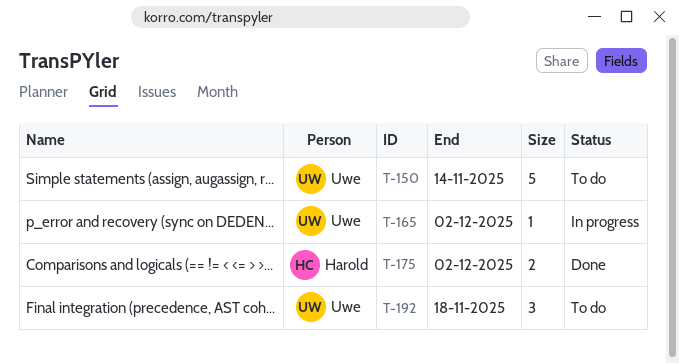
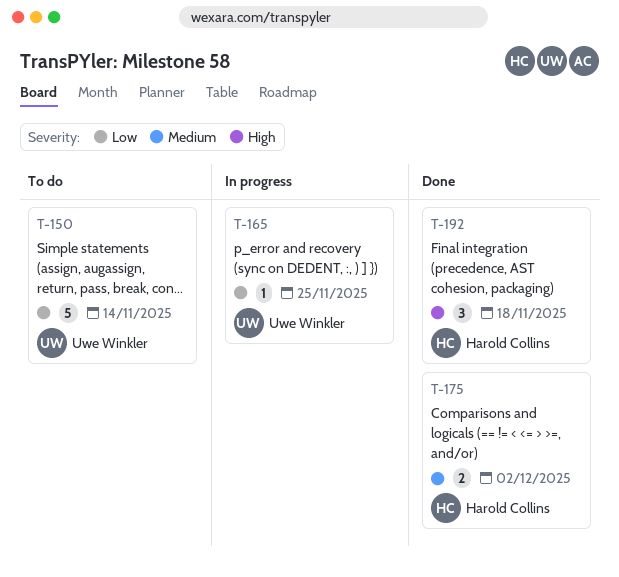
T-165, due: Dec 2 -> Nov 25
T-192, status: To do -> Done
T-192, owner: Uwe Winkler -> Harold Collins

